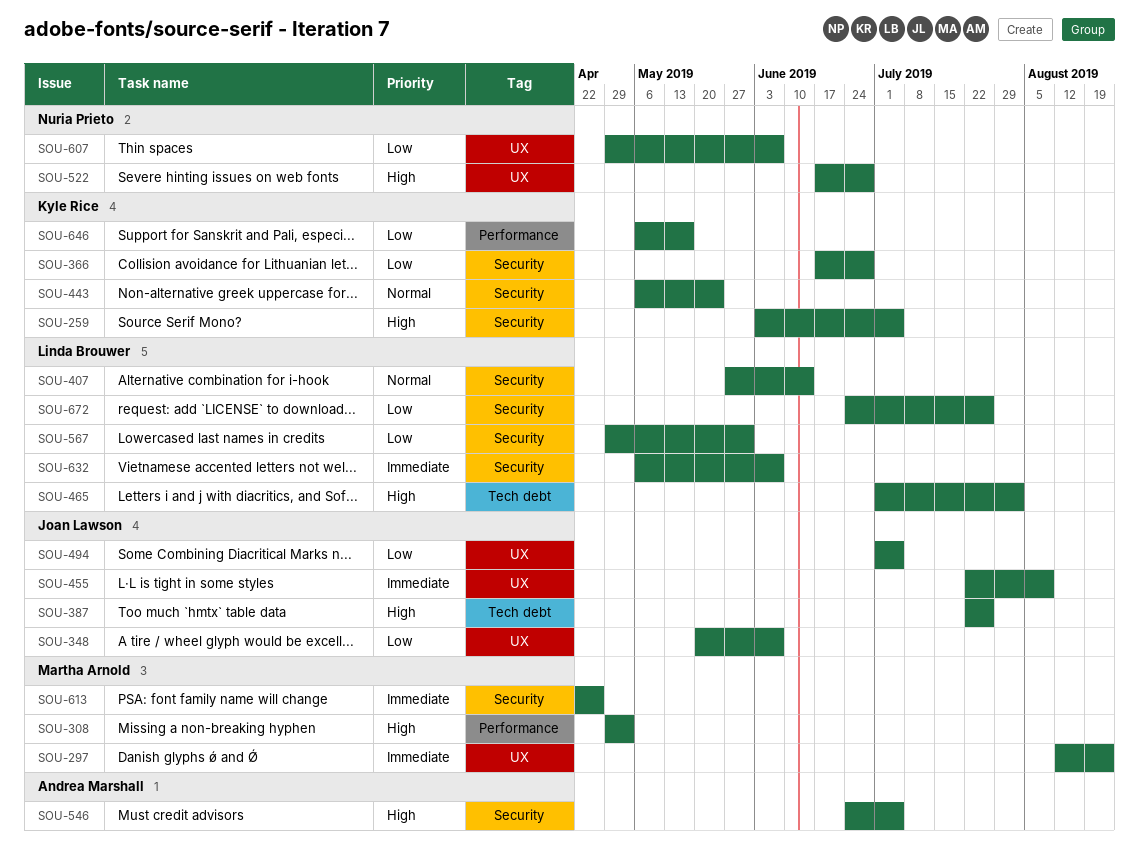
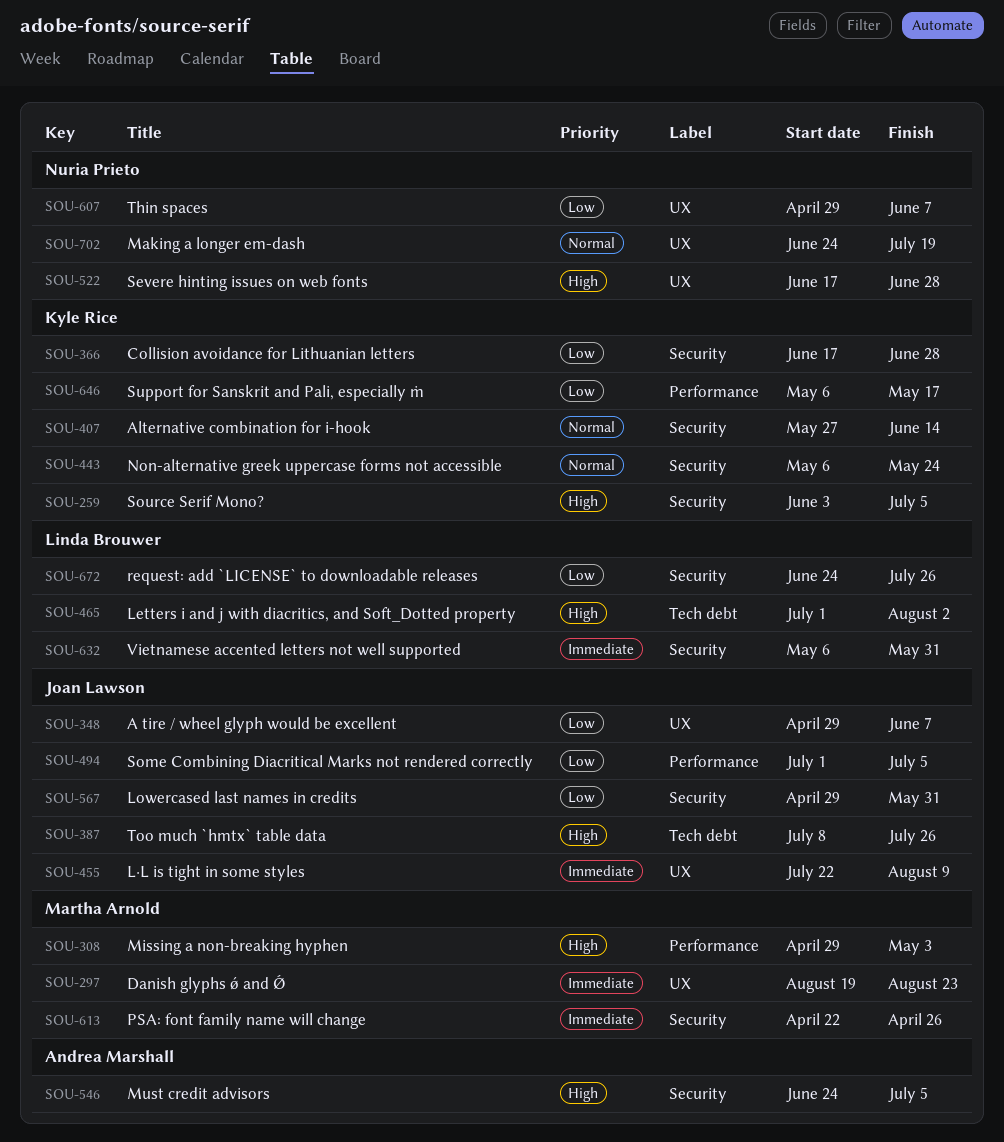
SOU-297, start: Aug 12 -> Aug 19
SOU-348, start: May 20 -> Apr 29
SOU-387, start: Jul 22 -> Jul 8
SOU-407, owner: Linda Brouwer -> Kyle Rice
SOU-494, label: UX -> Performance
SOU-567, owner: Linda Brouwer -> Joan Lawson
SOU-632, due: Jun 7 -> May 31
SOU-702: none -> present

